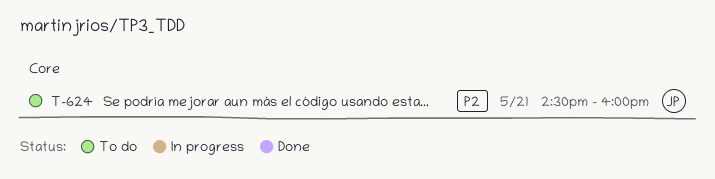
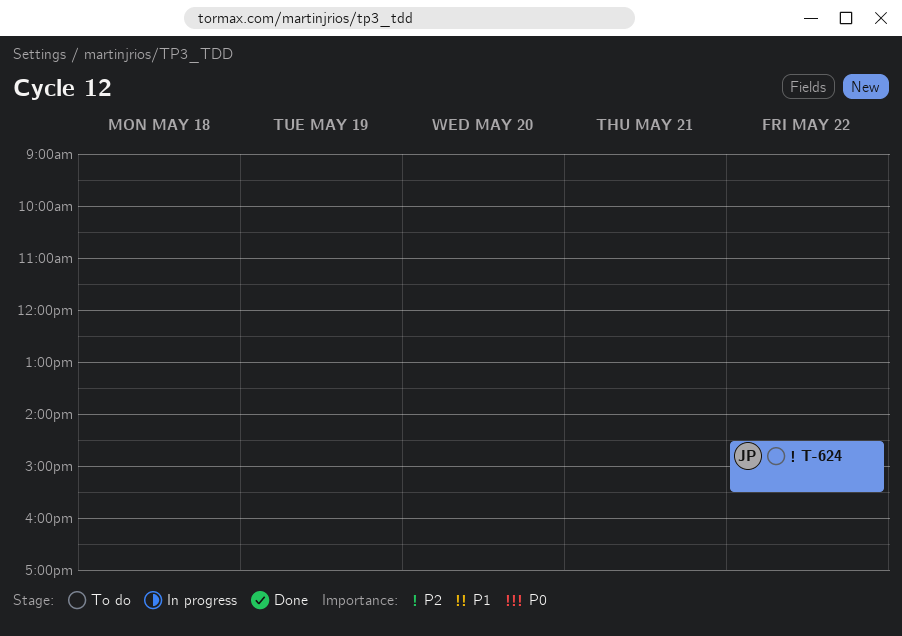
T-624, day: May 21 -> May 22
T-624, ends: 16:00 -> 15:30

